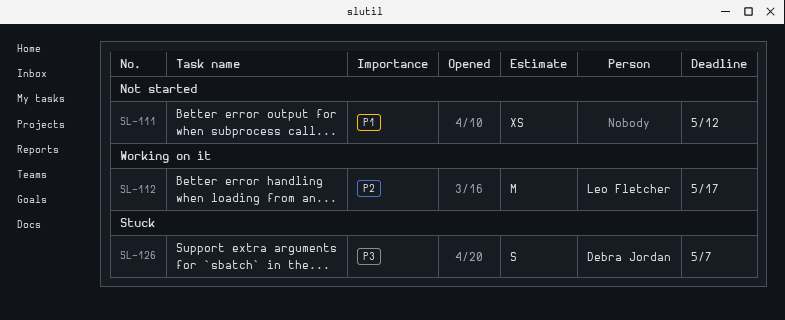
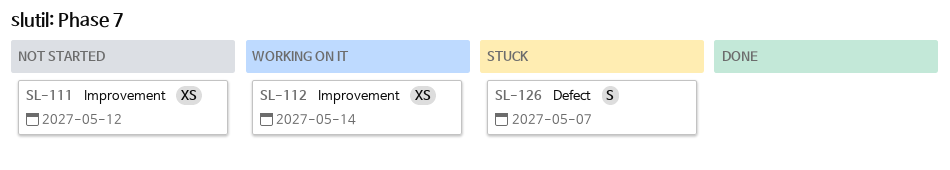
SL-112, estimate: M -> XS
SL-112, due: May 17 -> May 14

